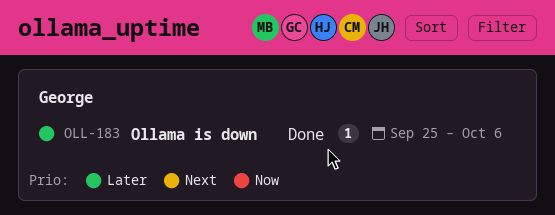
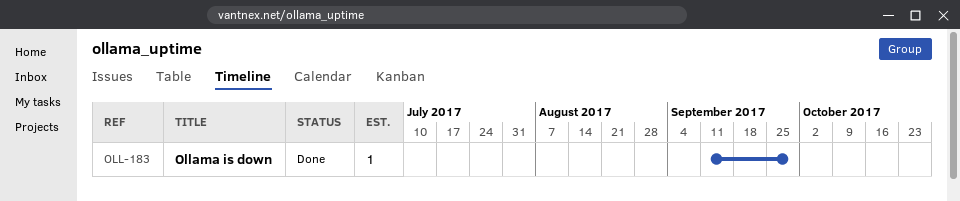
OLL-183, start: Sep 25 -> Sep 11
OLL-183, due: Oct 6 -> Sep 29

